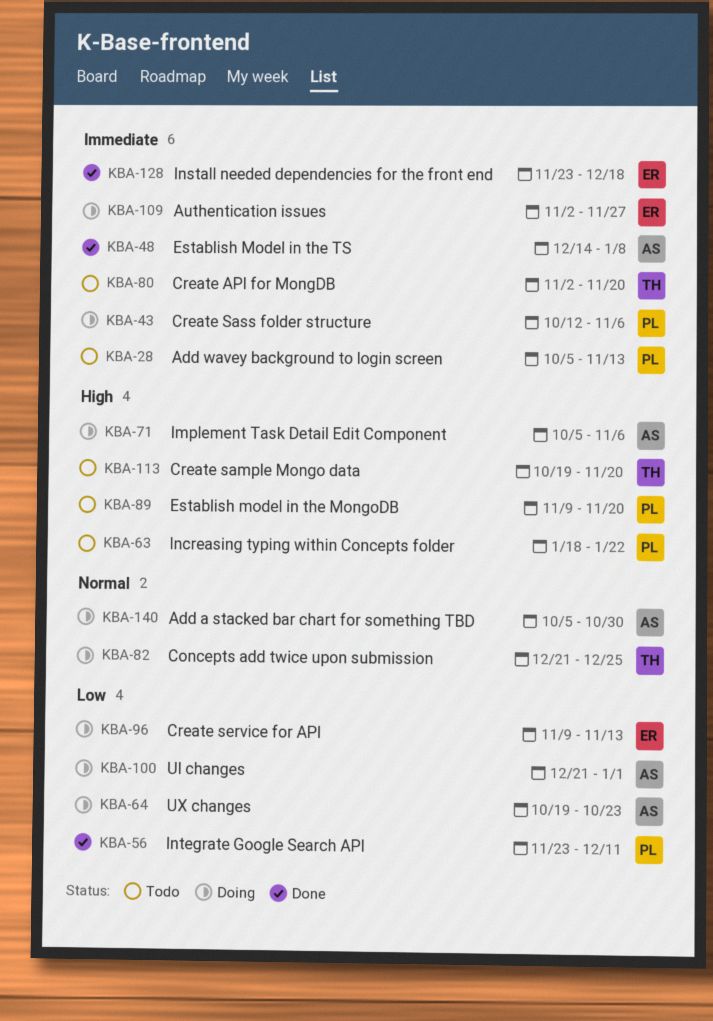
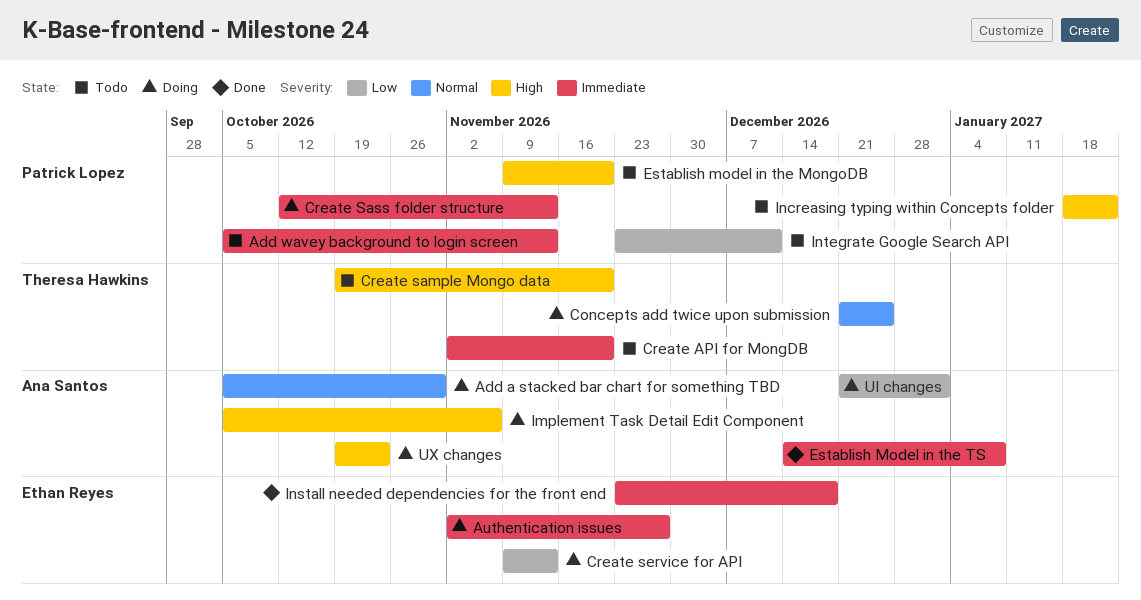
Create Sass folder structure, due: Nov 6 -> Nov 13
Integrate Google Search API, status: Done -> Todo
UX changes, priority: Low -> High

